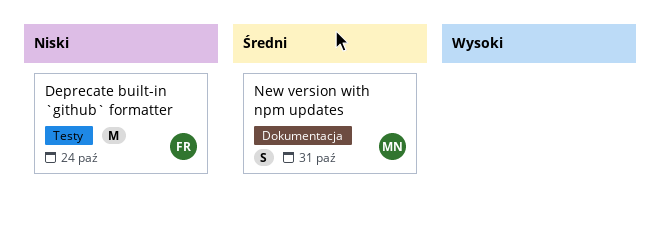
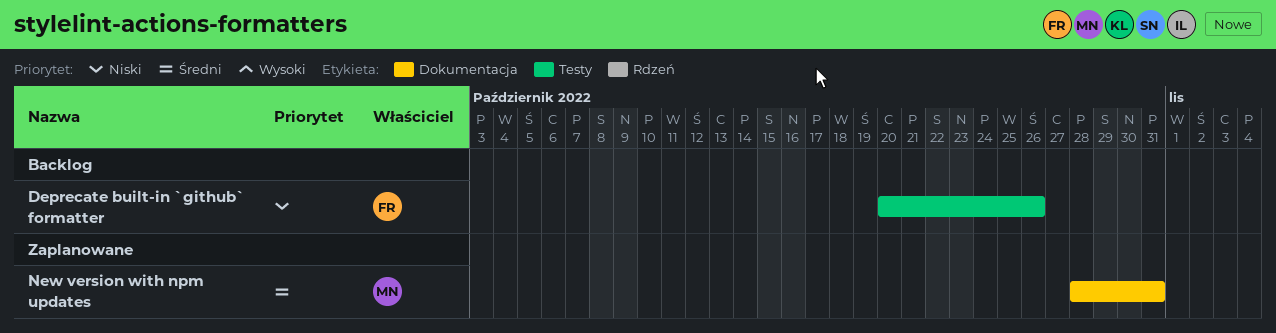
Deprecate built-in `github` formatter, due: Oct 24 -> Oct 26

